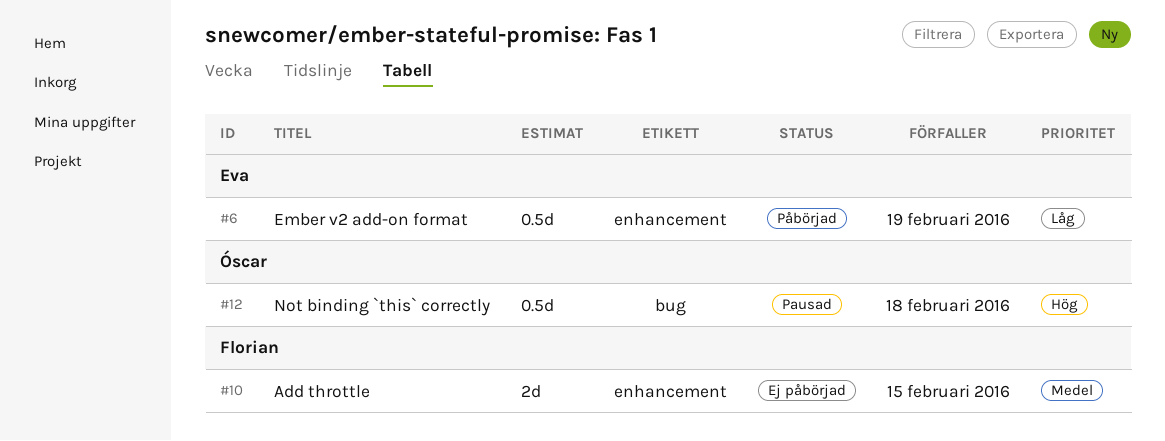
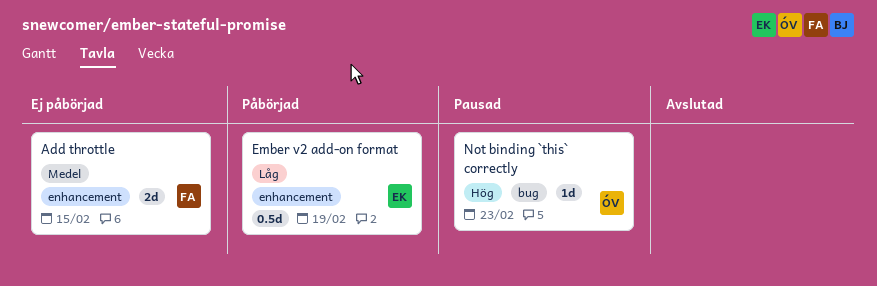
Not binding `this` correctly, estimate: 0.5d -> 1d
Not binding `this` correctly, due: Feb 18 -> Feb 23

